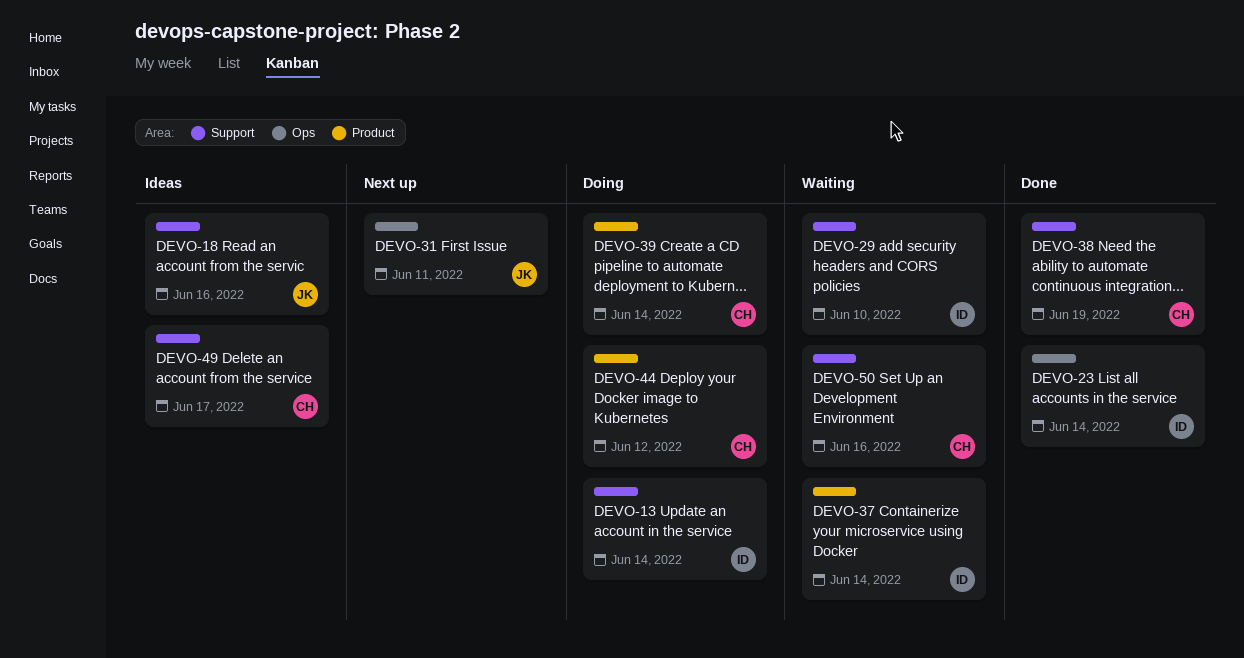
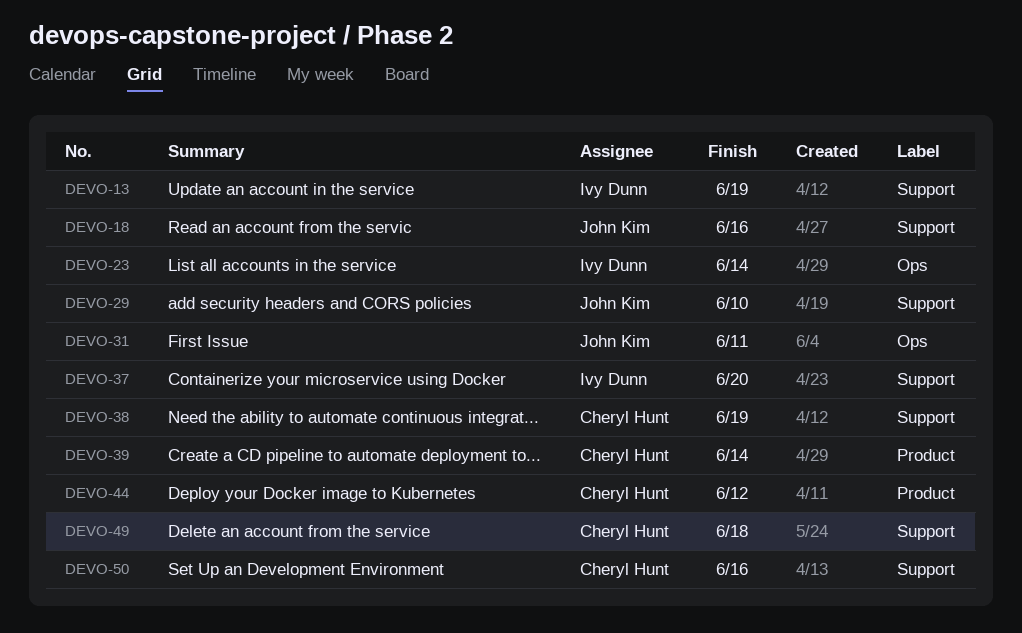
DEVO-13, due: Jun 14 -> Jun 19
DEVO-29, owner: Ivy Dunn -> John Kim
DEVO-37, label: Product -> Support
DEVO-37, due: Jun 14 -> Jun 20
DEVO-49, due: Jun 17 -> Jun 18

